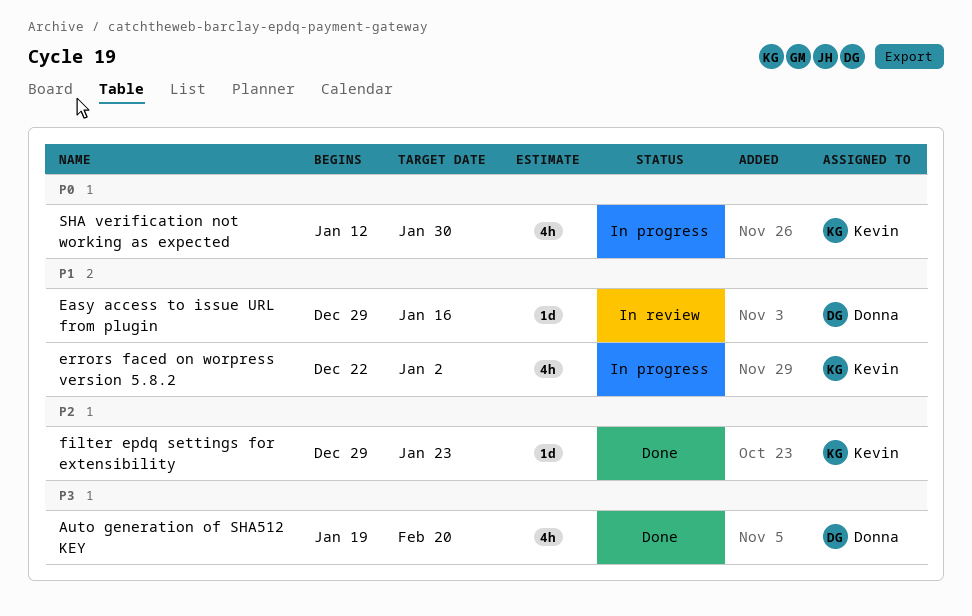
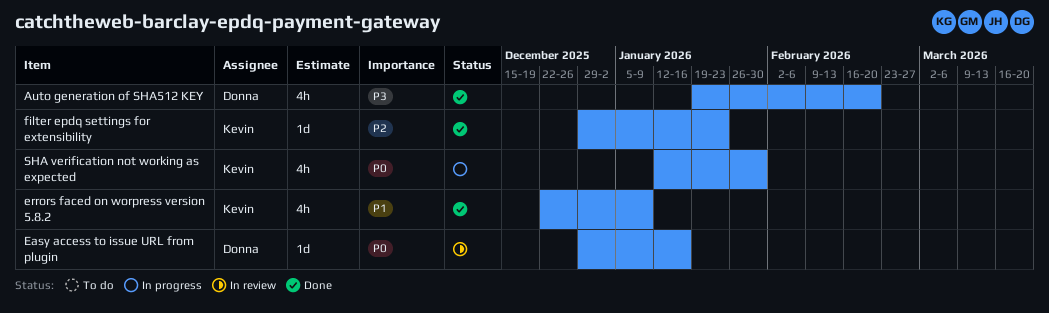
Easy access to issue URL from plugin, priority: P1 -> P0
errors faced on worpress version 5.8.2, status: In progress -> Done
errors faced on worpress version 5.8.2, due: Jan 2 -> Jan 9

